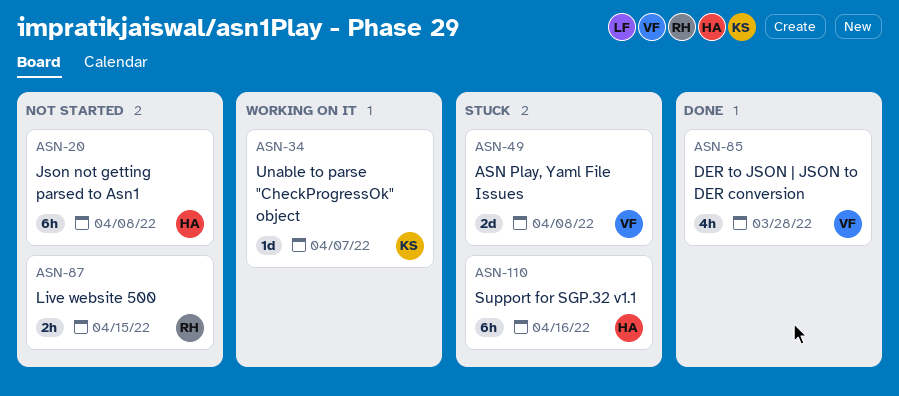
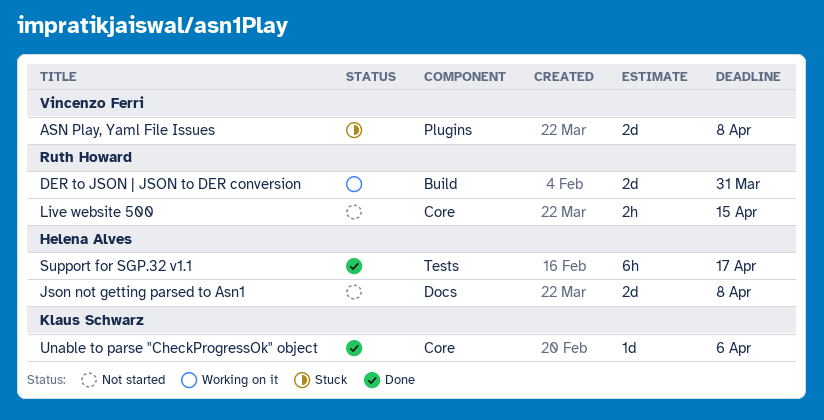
DER to JSON | JSON to DER conversion, status: Done -> Working on it
DER to JSON | JSON to DER conversion, owner: Vincenzo Ferri -> Ruth Howard
DER to JSON | JSON to DER conversion, estimate: 4h -> 2d
DER to JSON | JSON to DER conversion, due: Mar 28 -> Mar 31
Json not getting parsed to Asn1, estimate: 6h -> 2d
Support for SGP.32 v1.1, status: Stuck -> Done
Support for SGP.32 v1.1, due: Apr 16 -> Apr 17
Unable to parse "CheckProgressOk" object, status: Working on it -> Done
Unable to parse "CheckProgressOk" object, due: Apr 7 -> Apr 6

